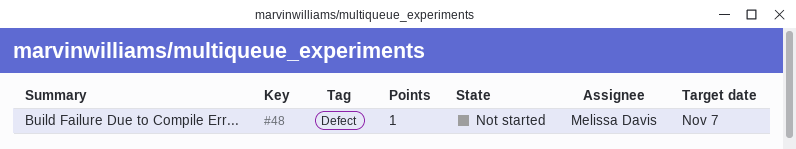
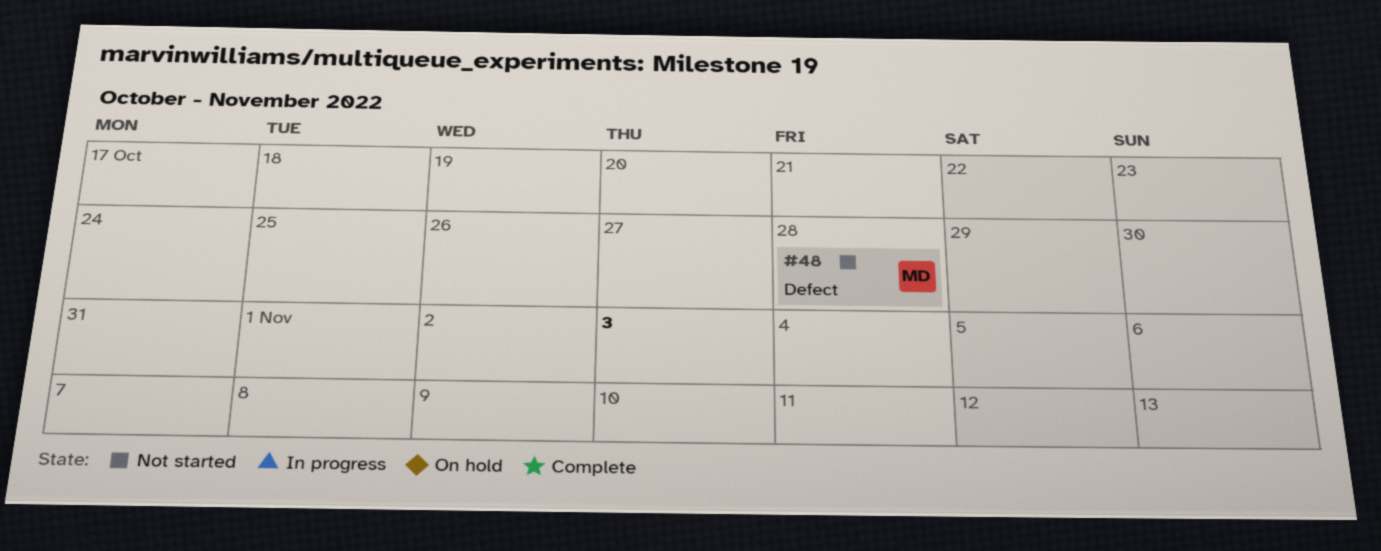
#48, due: Nov 7 -> Oct 28

